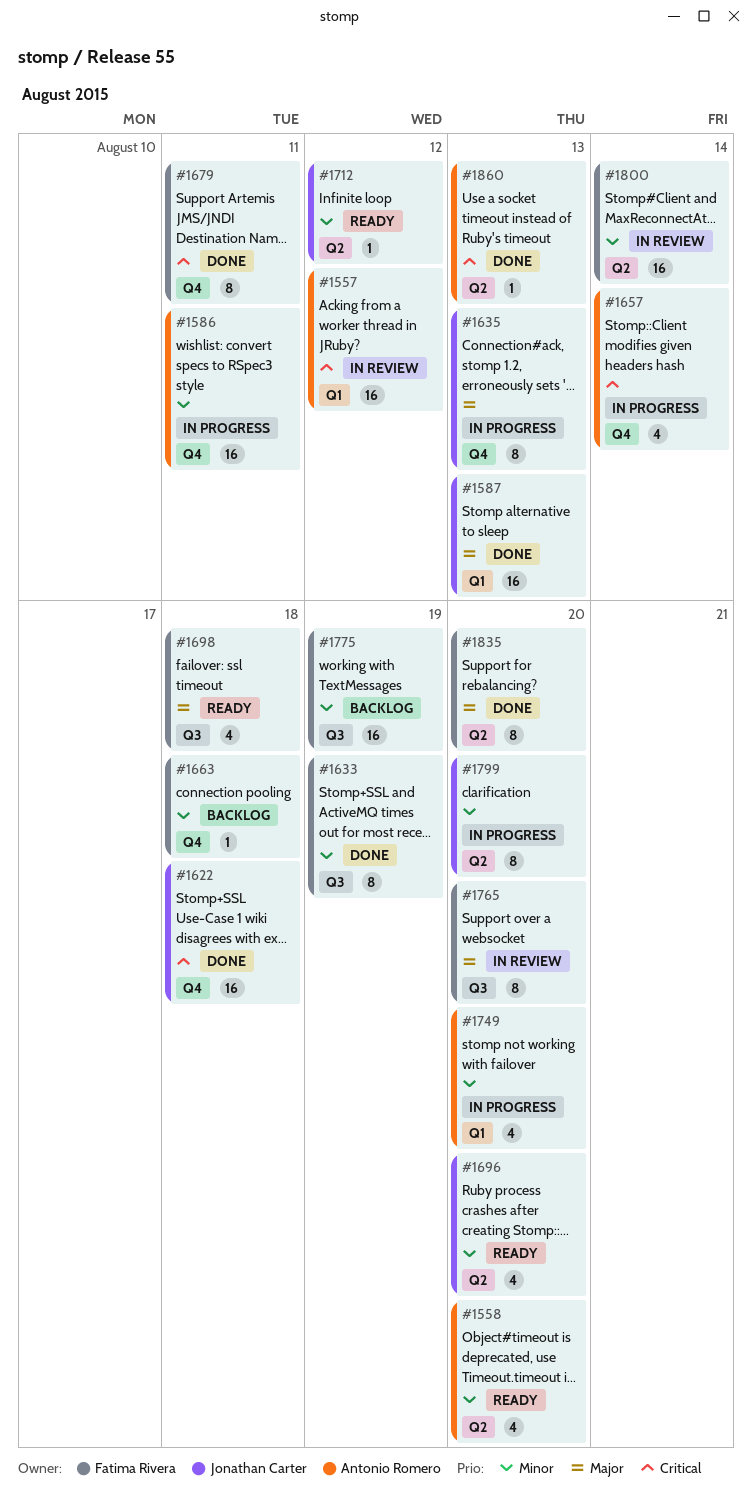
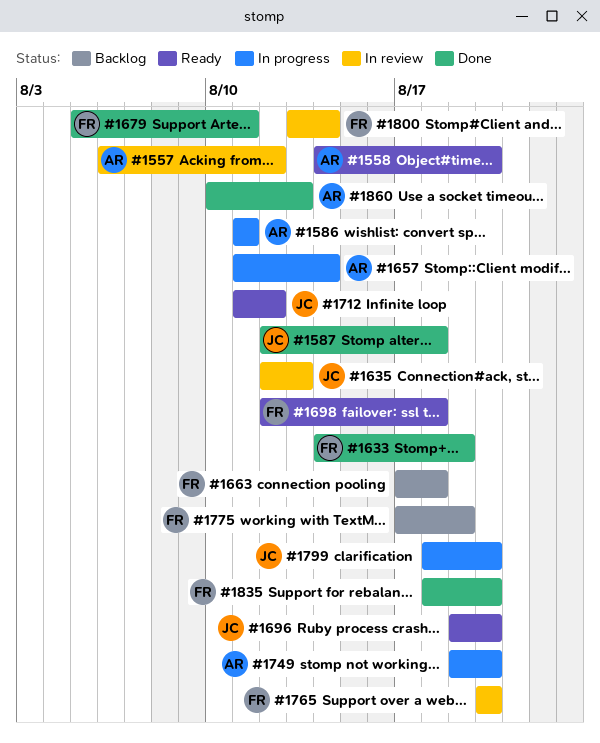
#1587, due: Aug 13 -> Aug 18
#1622: present -> none
#1635, status: In progress -> In review

